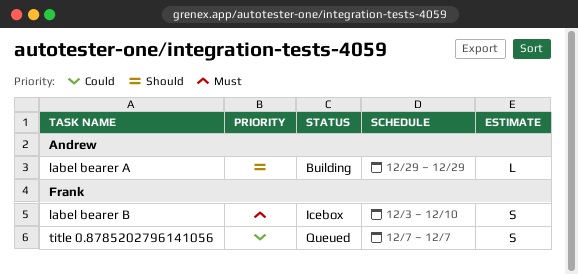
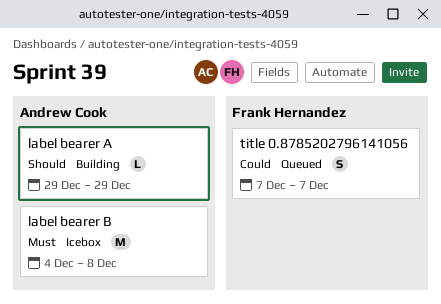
label bearer B, owner: Frank Hernandez -> Andrew Cook
label bearer B, estimate: S -> M
label bearer B, start: Dec 3 -> Dec 4
label bearer B, due: Dec 10 -> Dec 8

